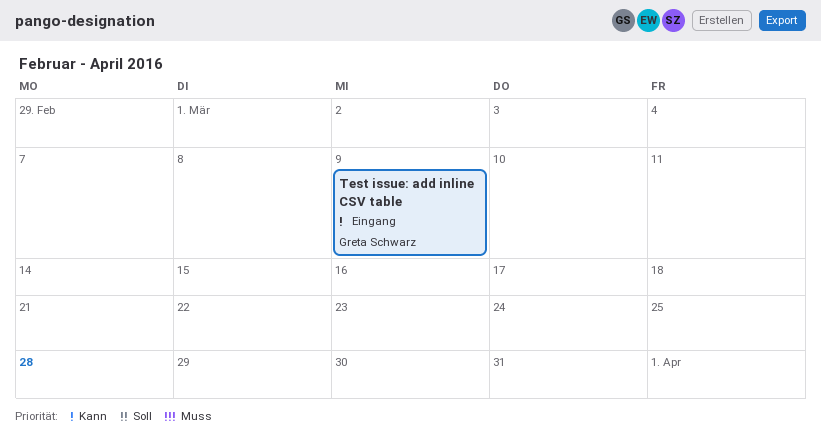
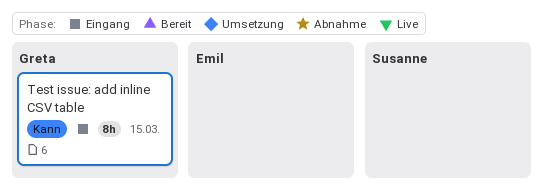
Test issue: add inline CSV table, due: Mar 9 -> Mar 15

